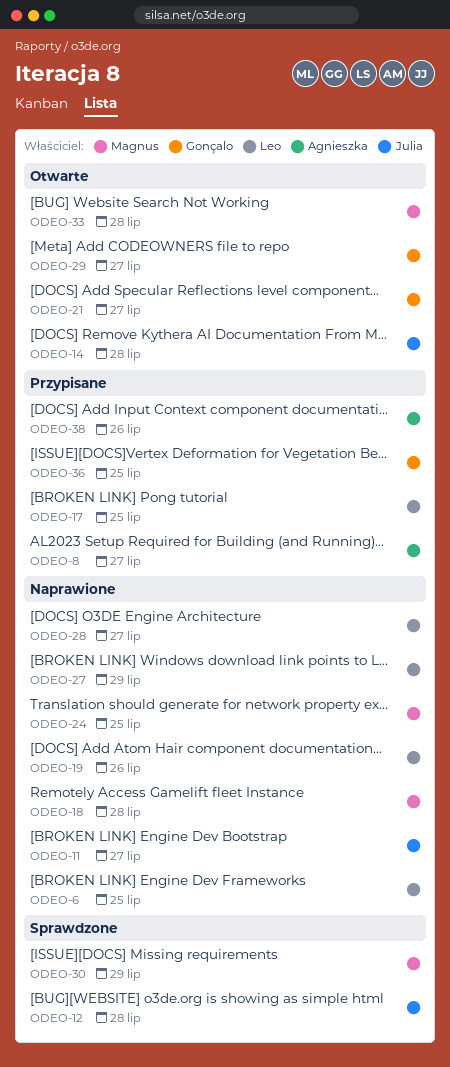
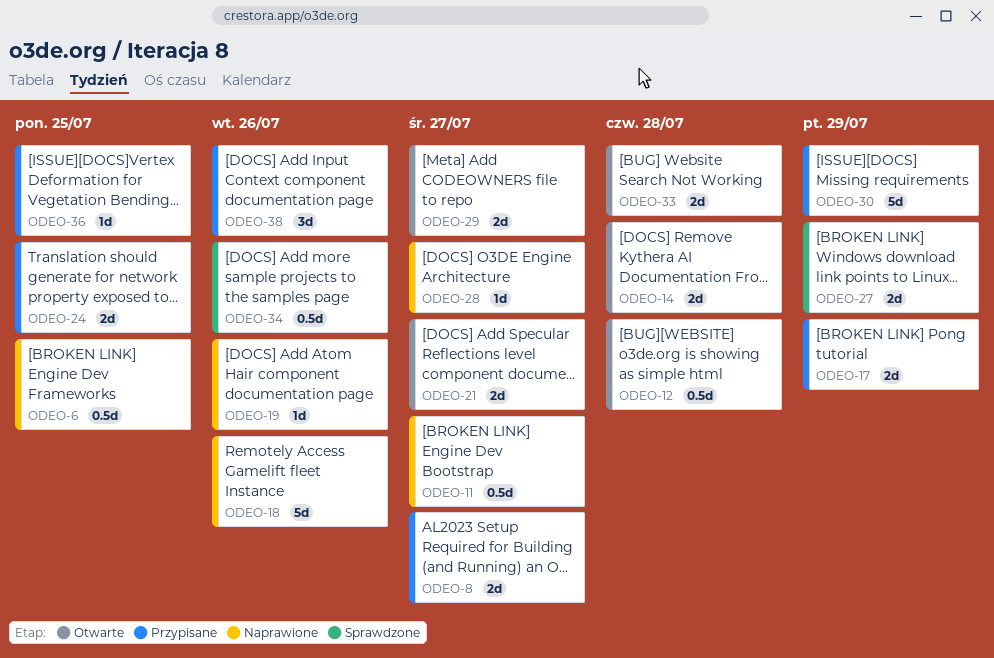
ODEO-12, status: Sprawdzone -> Otwarte
ODEO-17, due: Jul 25 -> Jul 29
ODEO-18, due: Jul 28 -> Jul 26
ODEO-24, status: Naprawione -> Przypisane
ODEO-27, status: Naprawione -> Sprawdzone
ODEO-30, status: Sprawdzone -> Przypisane
ODEO-34: none -> present

